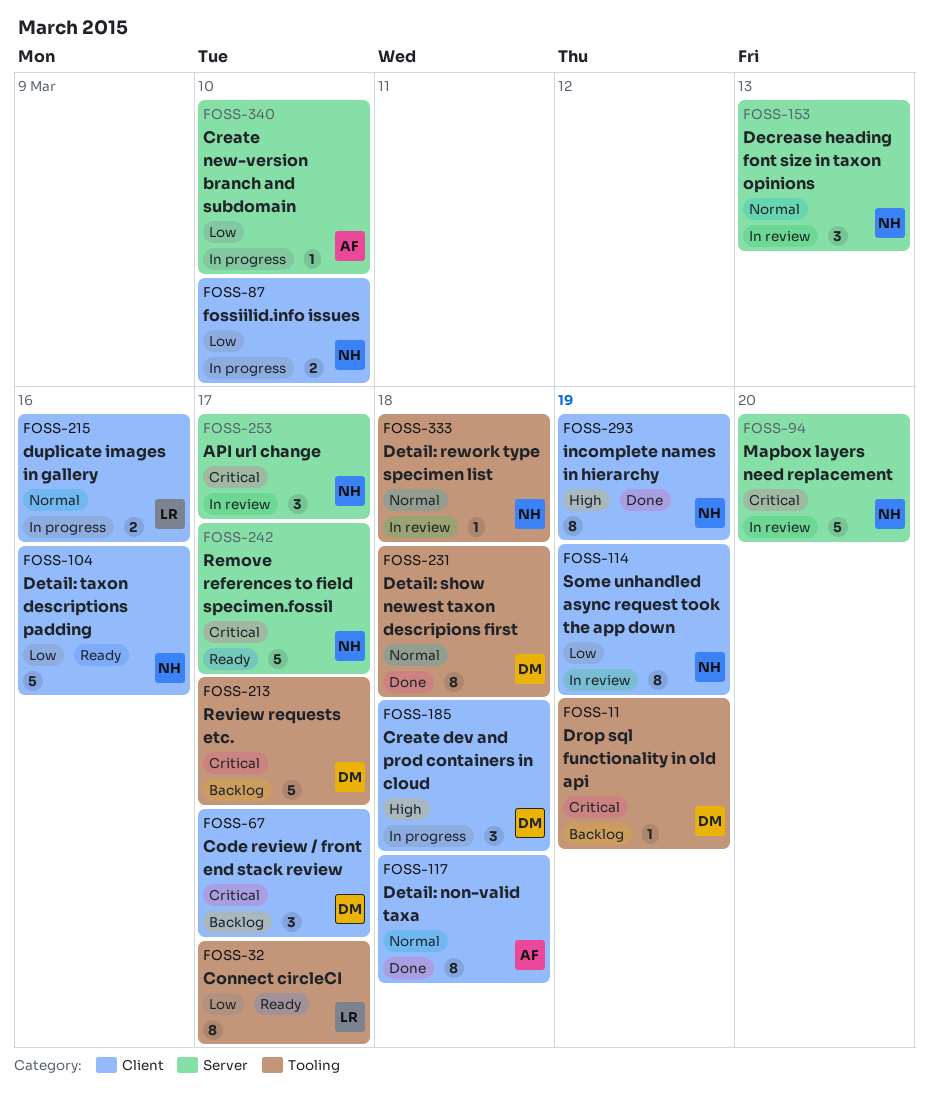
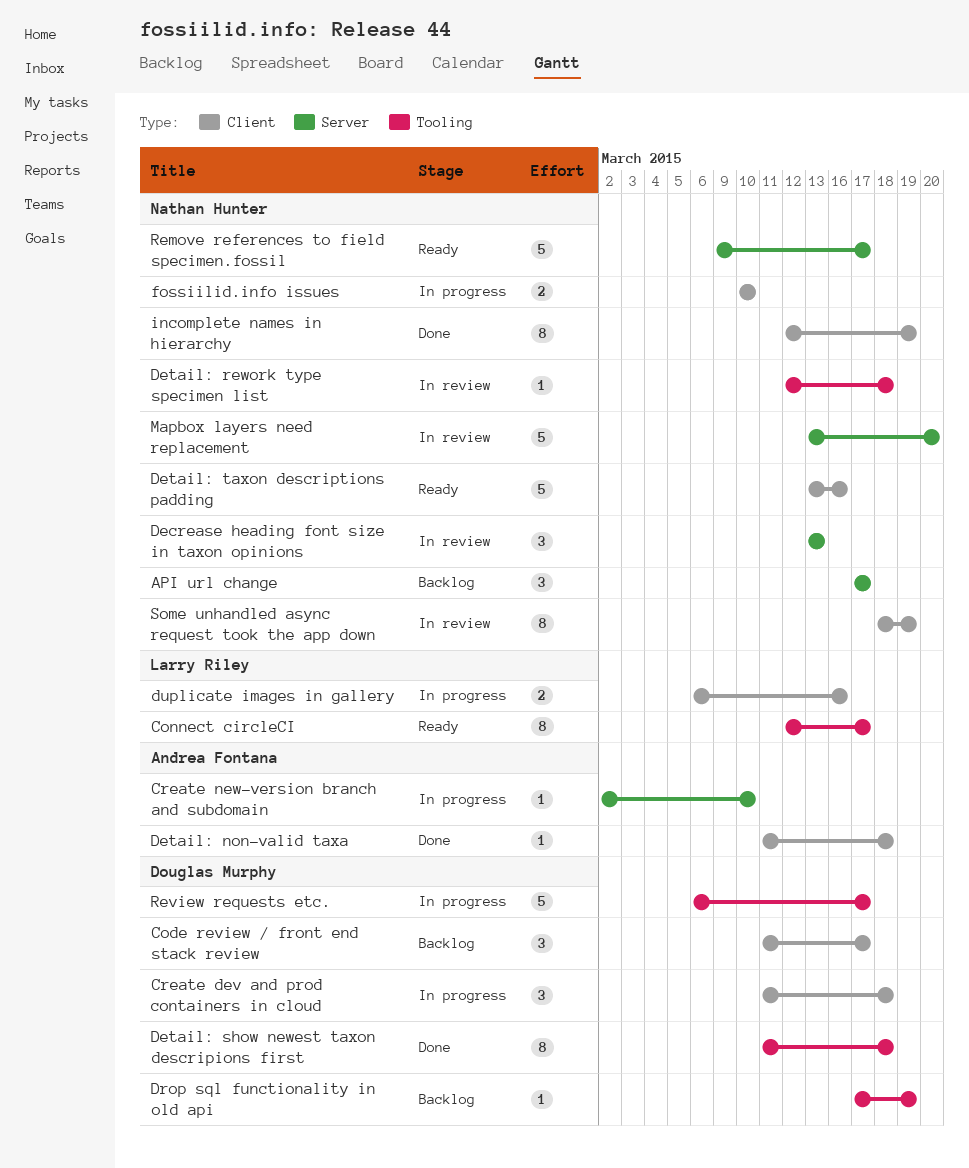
API url change, status: In review -> Backlog
Detail: non-valid taxa, estimate: 8 -> 1
Review requests etc., status: Backlog -> In progress

